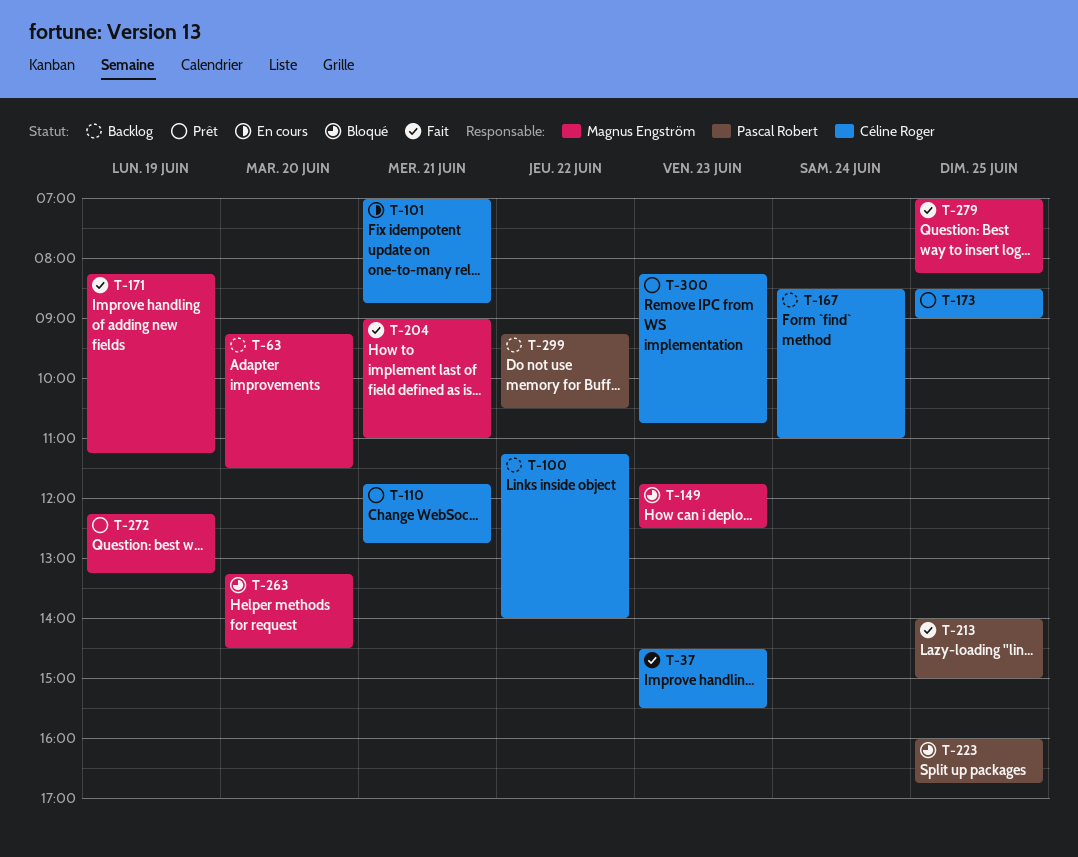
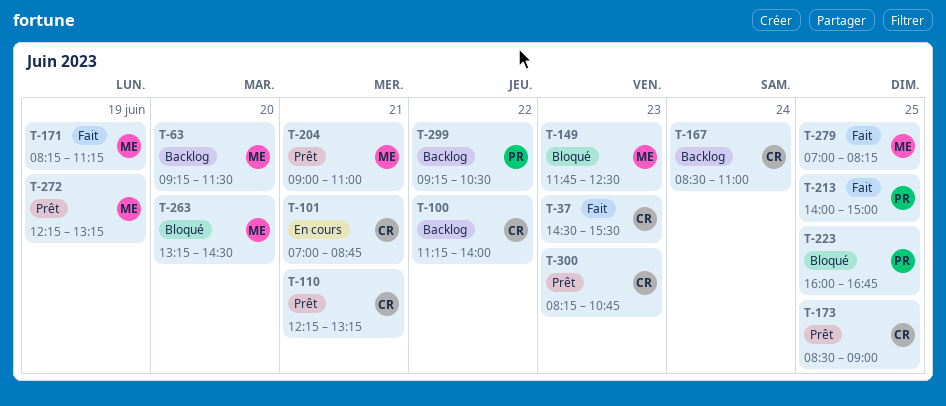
T-110, begins: 11:45 -> 12:15
T-110, ends: 12:45 -> 13:15
T-204, status: Fait -> Prêt

